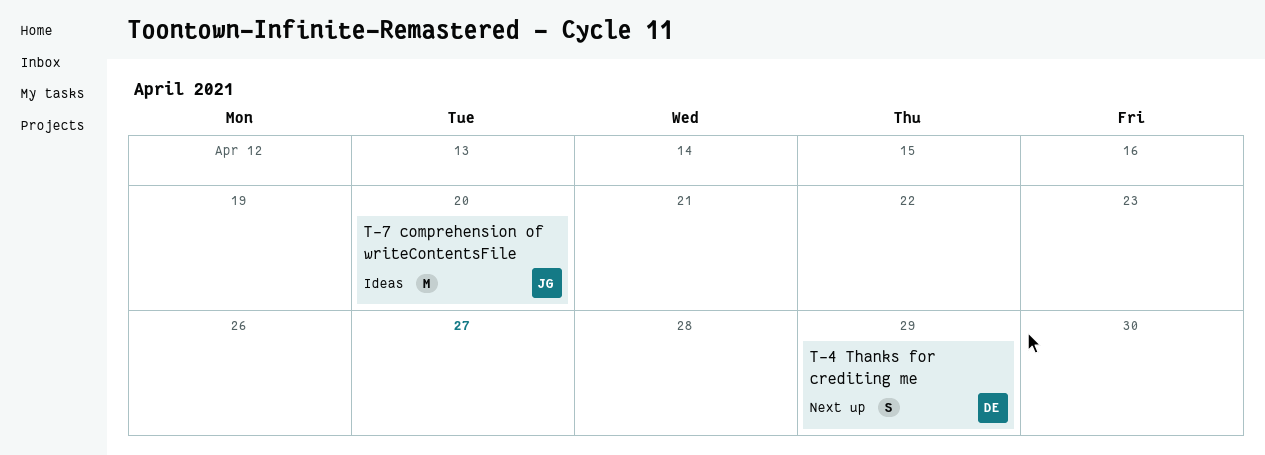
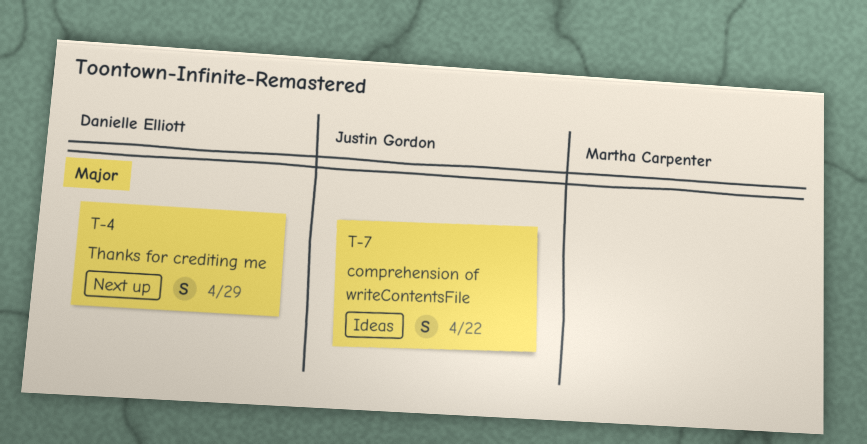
T-7, estimate: M -> S
T-7, due: Apr 20 -> Apr 22

